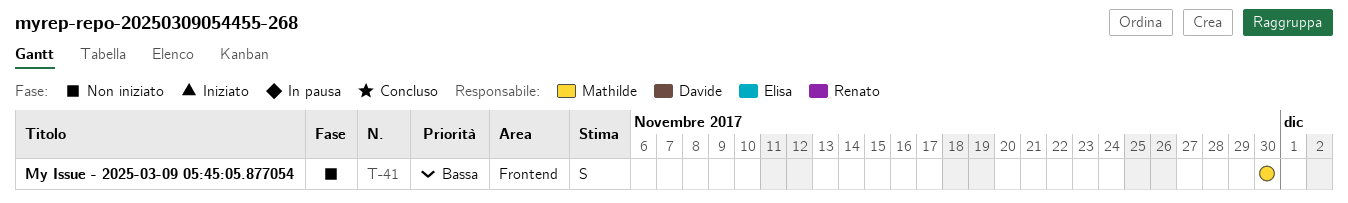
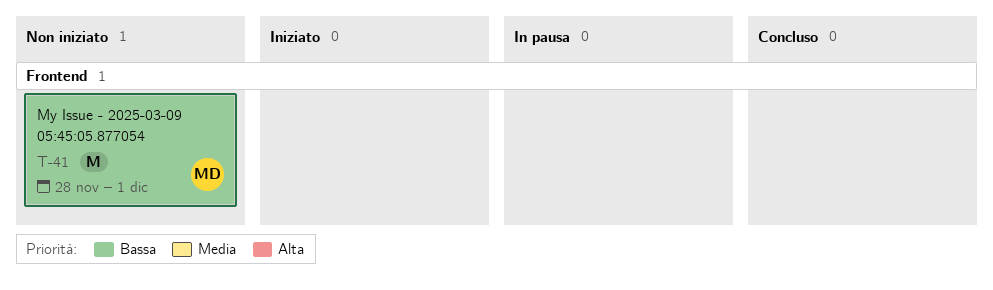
T-41, estimate: S -> M
T-41, start: Nov 30 -> Nov 28
T-41, due: Nov 30 -> Dec 1

